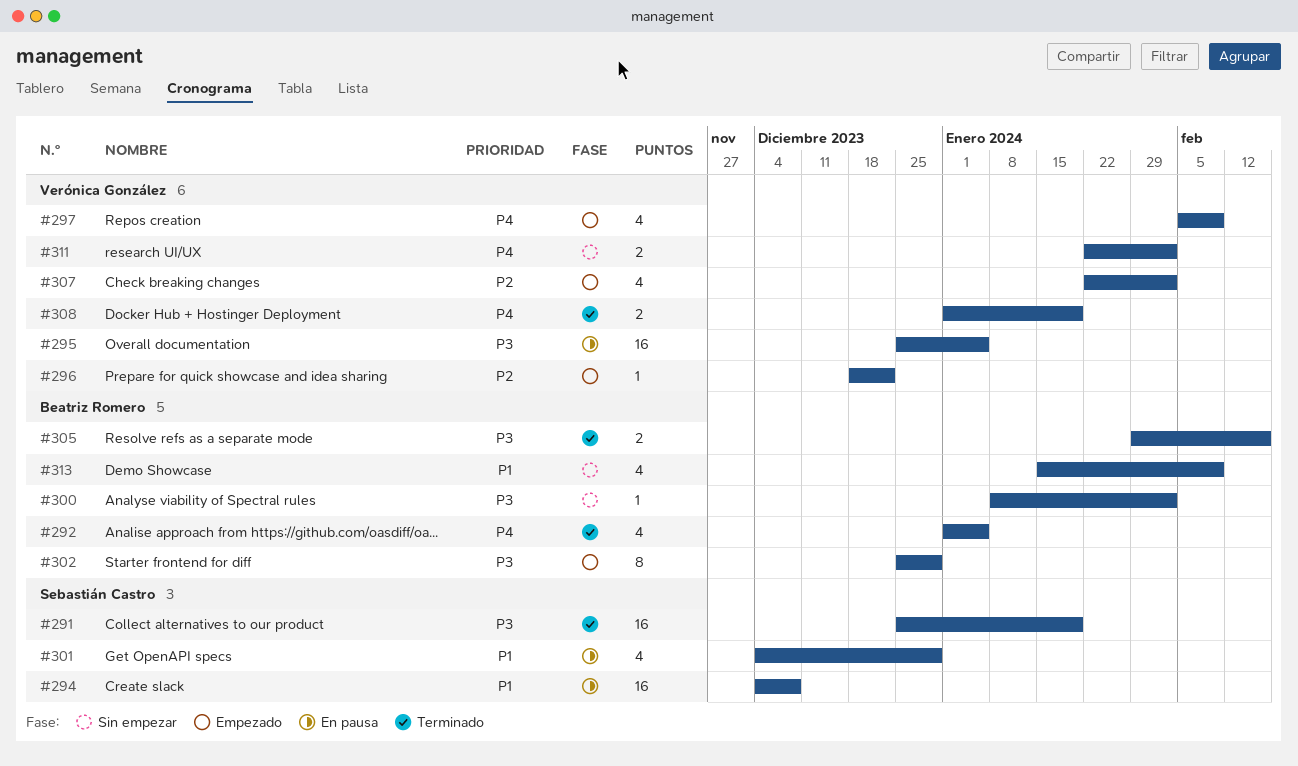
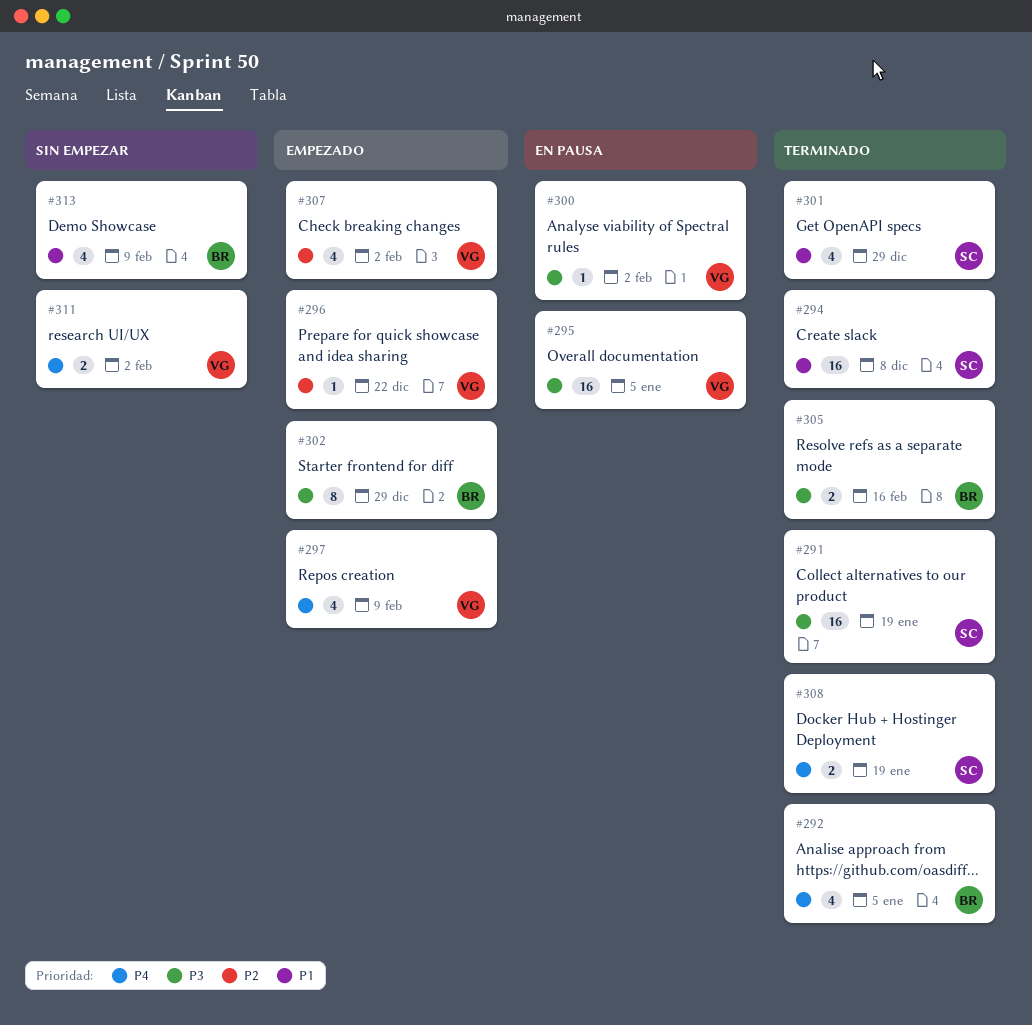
#294, status: En pausa -> Terminado
#300, status: Sin empezar -> En pausa
#300, owner: Beatriz Romero -> Verónica González
#301, status: En pausa -> Terminado
#308, owner: Verónica González -> Sebastián Castro

